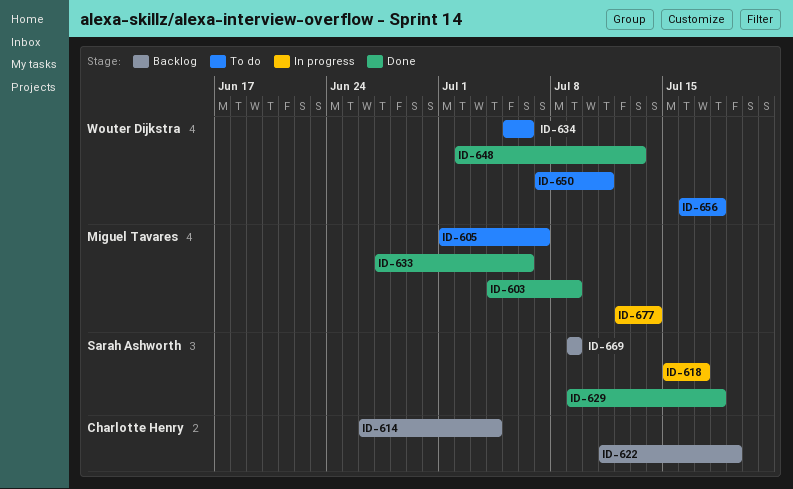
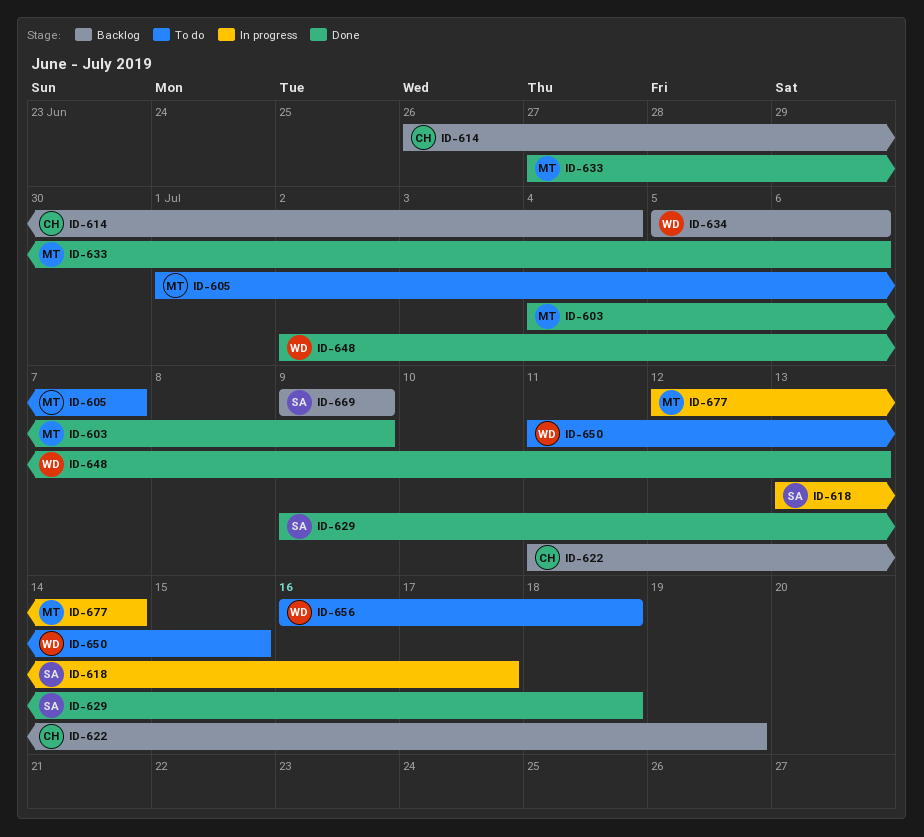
ID-618, start: Jul 15 -> Jul 13
ID-634, status: To do -> Backlog
ID-650, start: Jul 7 -> Jul 11
ID-650, due: Jul 11 -> Jul 15

